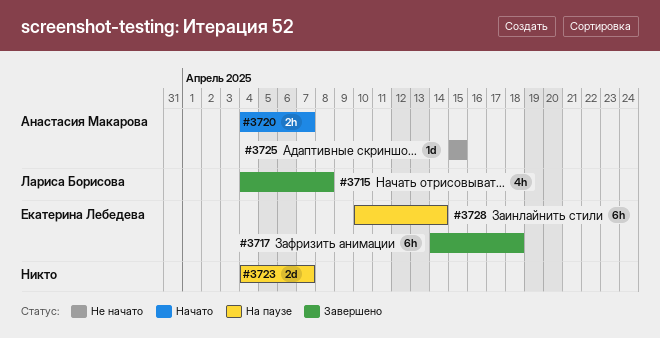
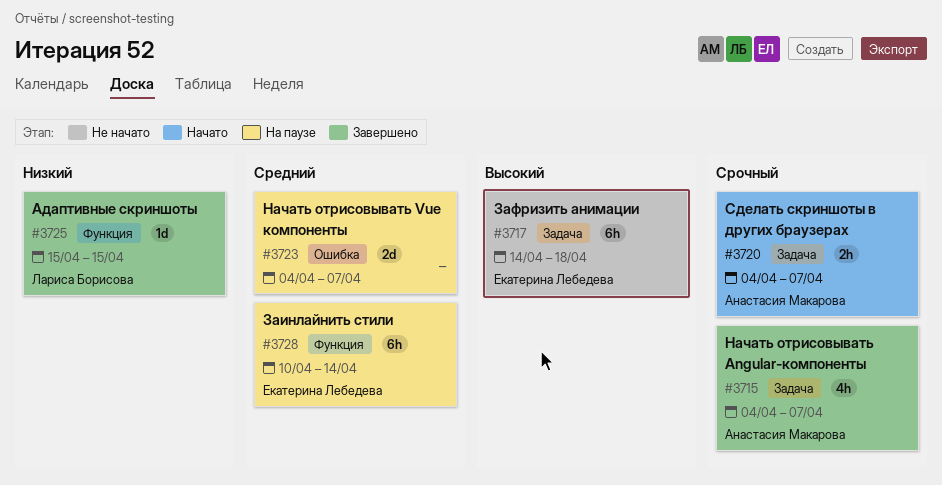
#3715, owner: Лариса Борисова -> Анастасия Макарова
#3715, due: Apr 8 -> Apr 7
#3717, status: Завершено -> Не начато
#3725, status: Не начато -> Завершено
#3725, owner: Анастасия Макарова -> Лариса Борисова

